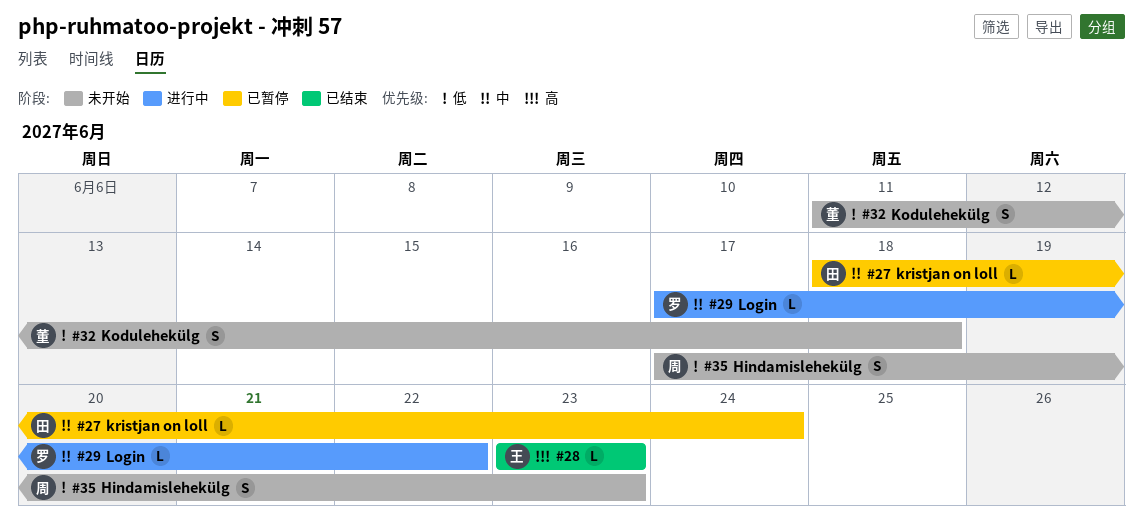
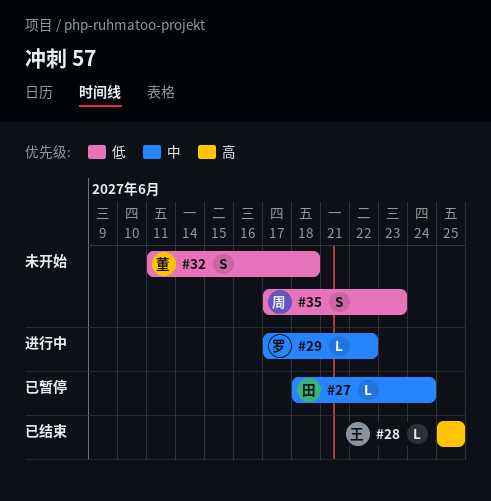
#28, start: Jun 23 -> Jun 25
#28, due: Jun 23 -> Jun 25

